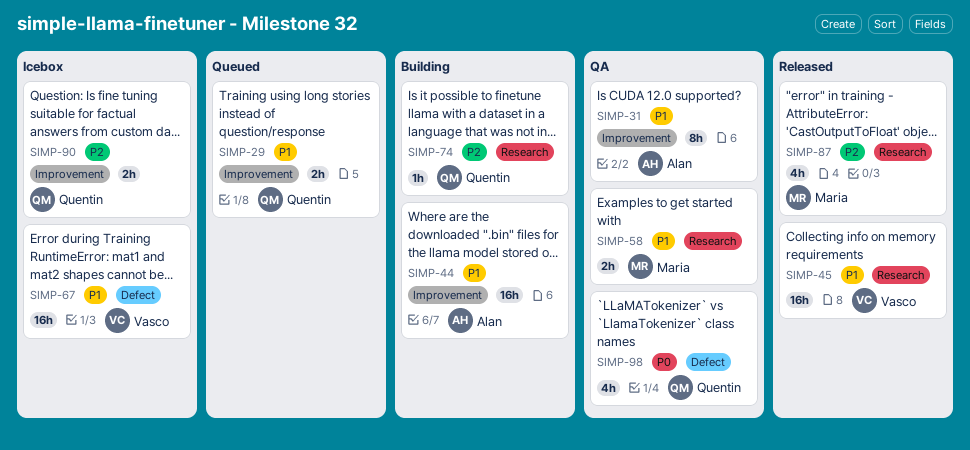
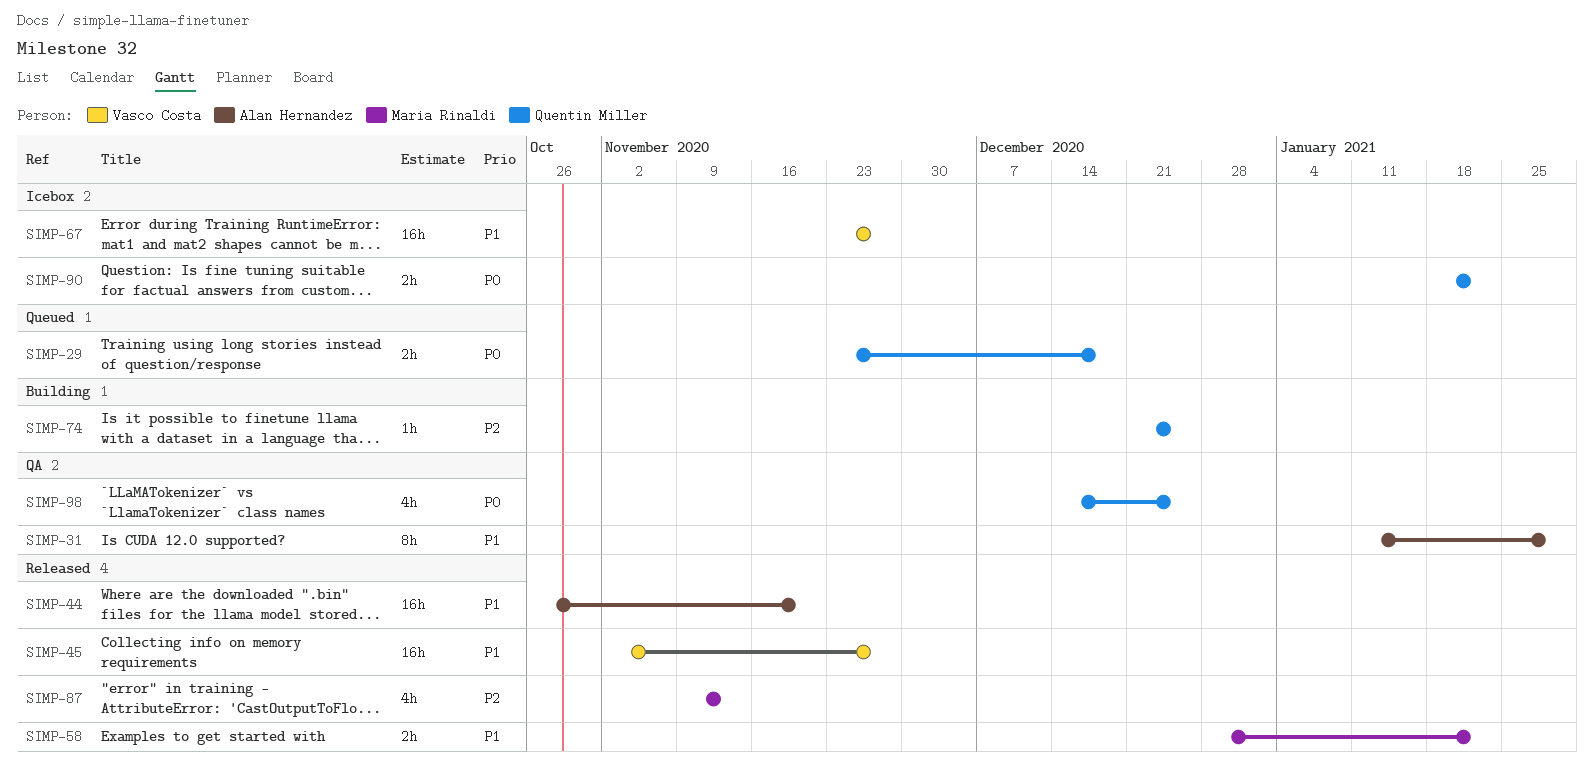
SIMP-29, priority: P1 -> P0
SIMP-44, status: Building -> Released
SIMP-58, status: QA -> Released
SIMP-90, priority: P2 -> P0

